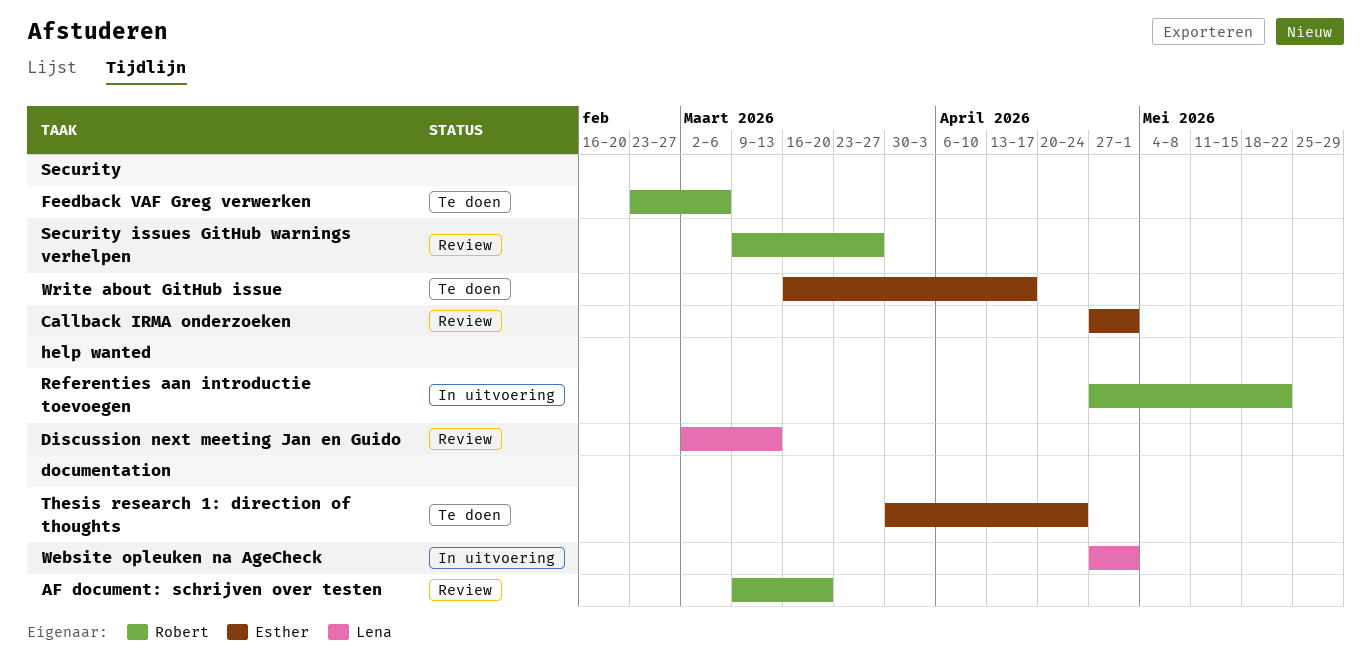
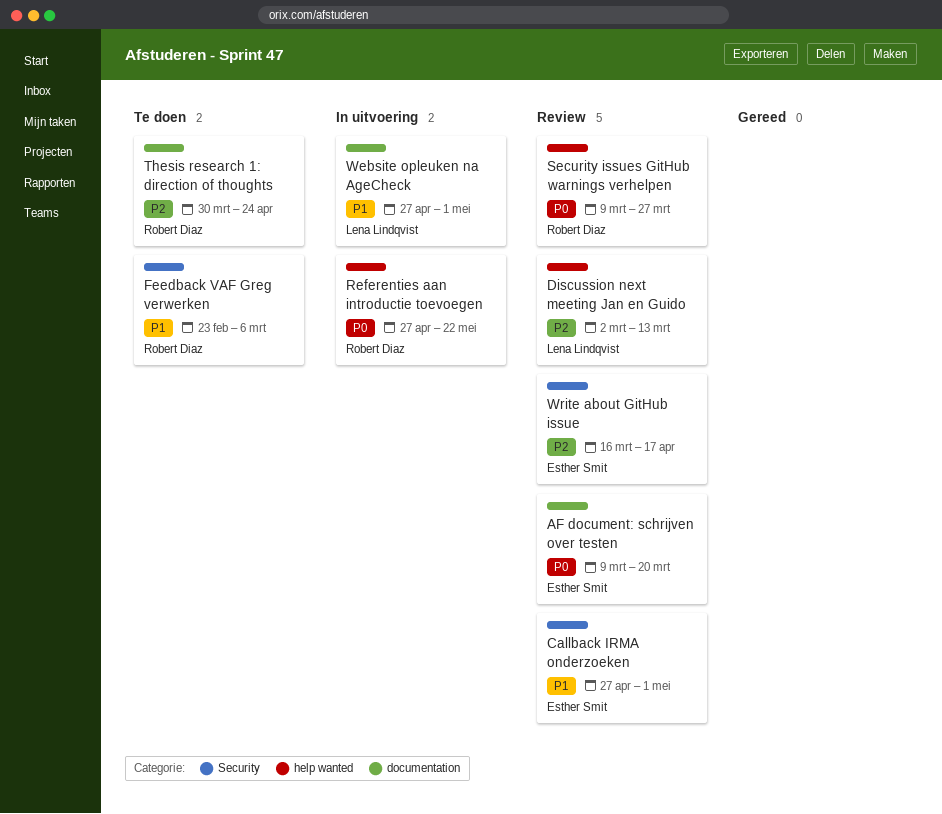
AF document: schrijven over testen, owner: Robert Diaz -> Esther Smit
Security issues GitHub warnings verhelpen, label: Security -> help wanted
Thesis research 1: direction of thoughts, owner: Esther Smit -> Robert Diaz
Write about GitHub issue, status: Te doen -> Review

